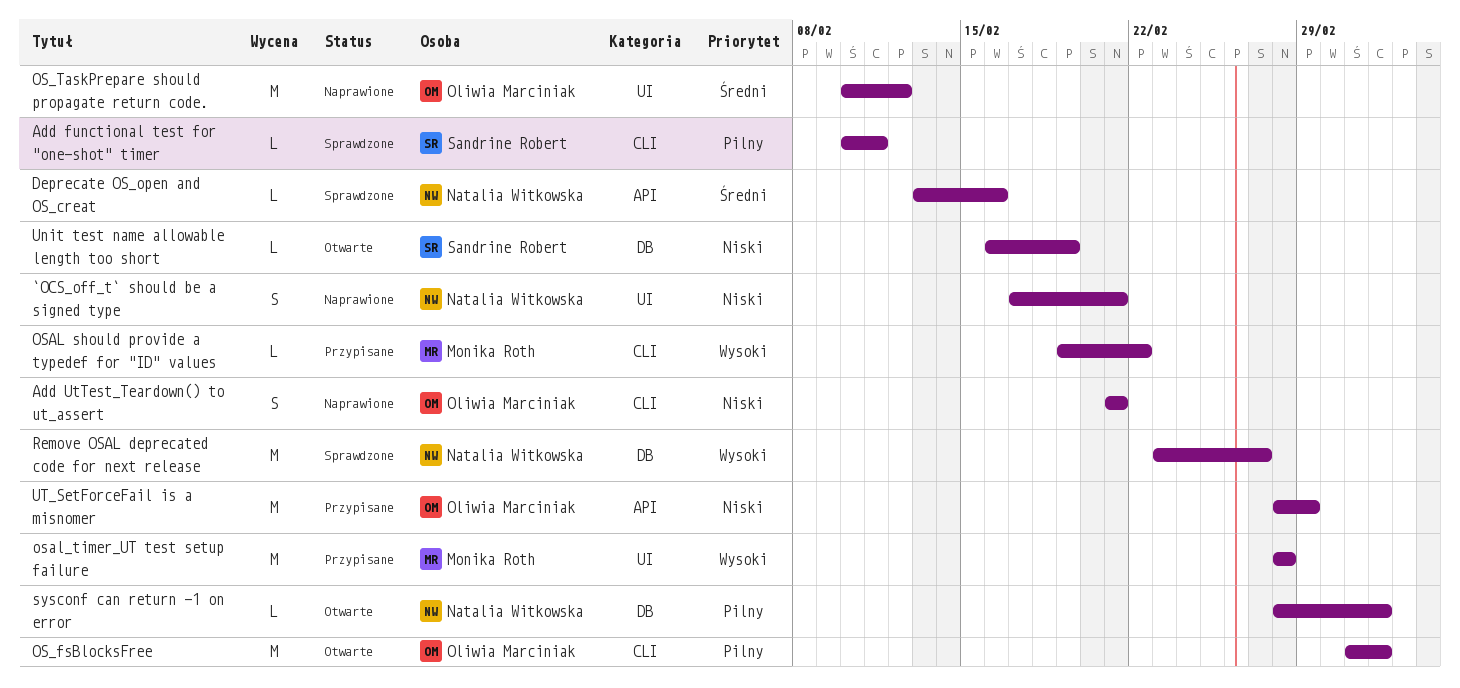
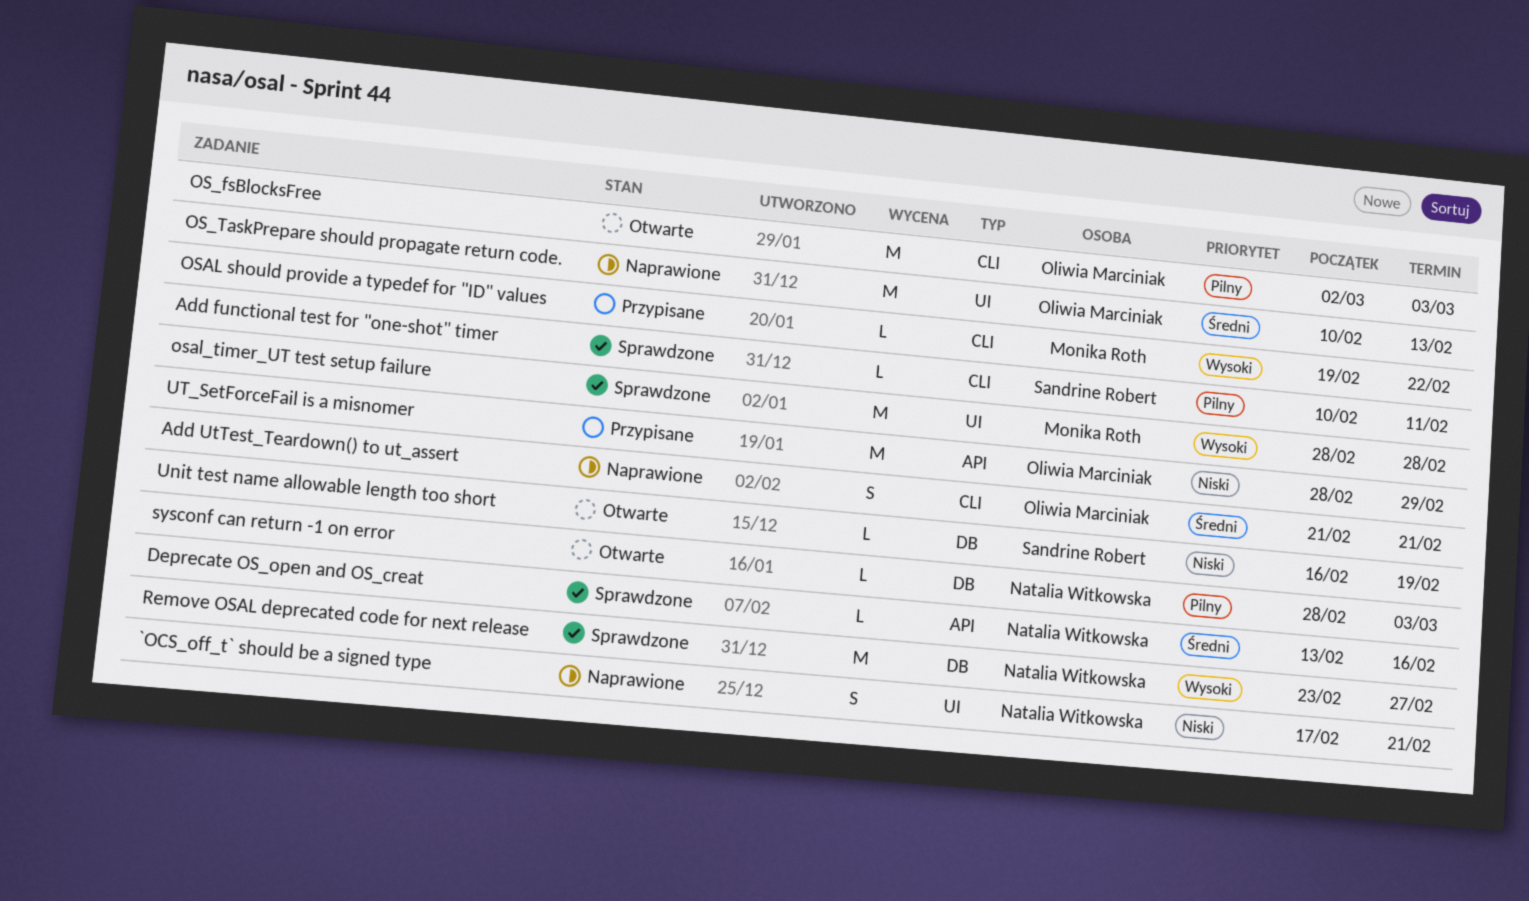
Add UtTest_Teardown() to ut_assert, priority: Niski -> Średni
OS_TaskPrepare should propagate return code., due: Feb 12 -> Feb 13
osal_timer_UT test setup failure, status: Przypisane -> Sprawdzone

